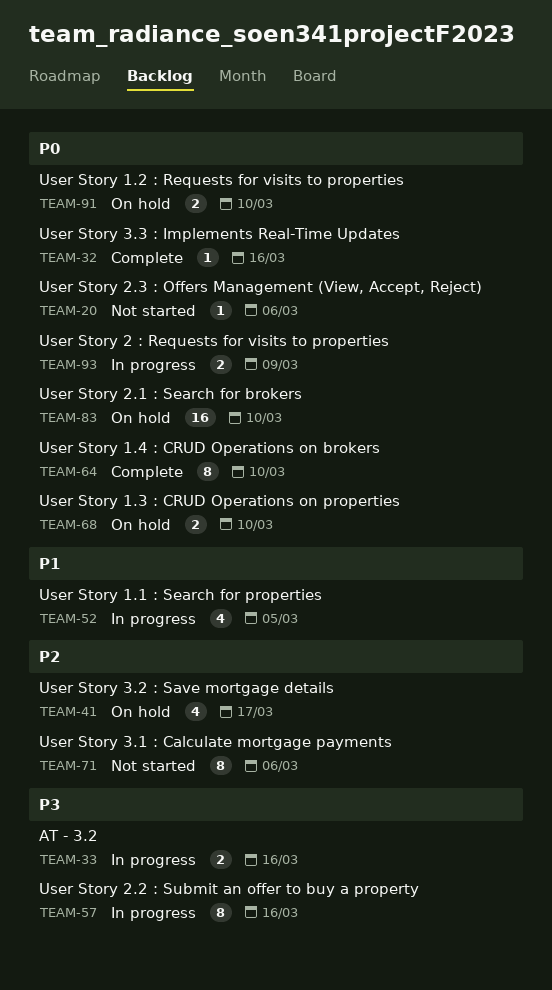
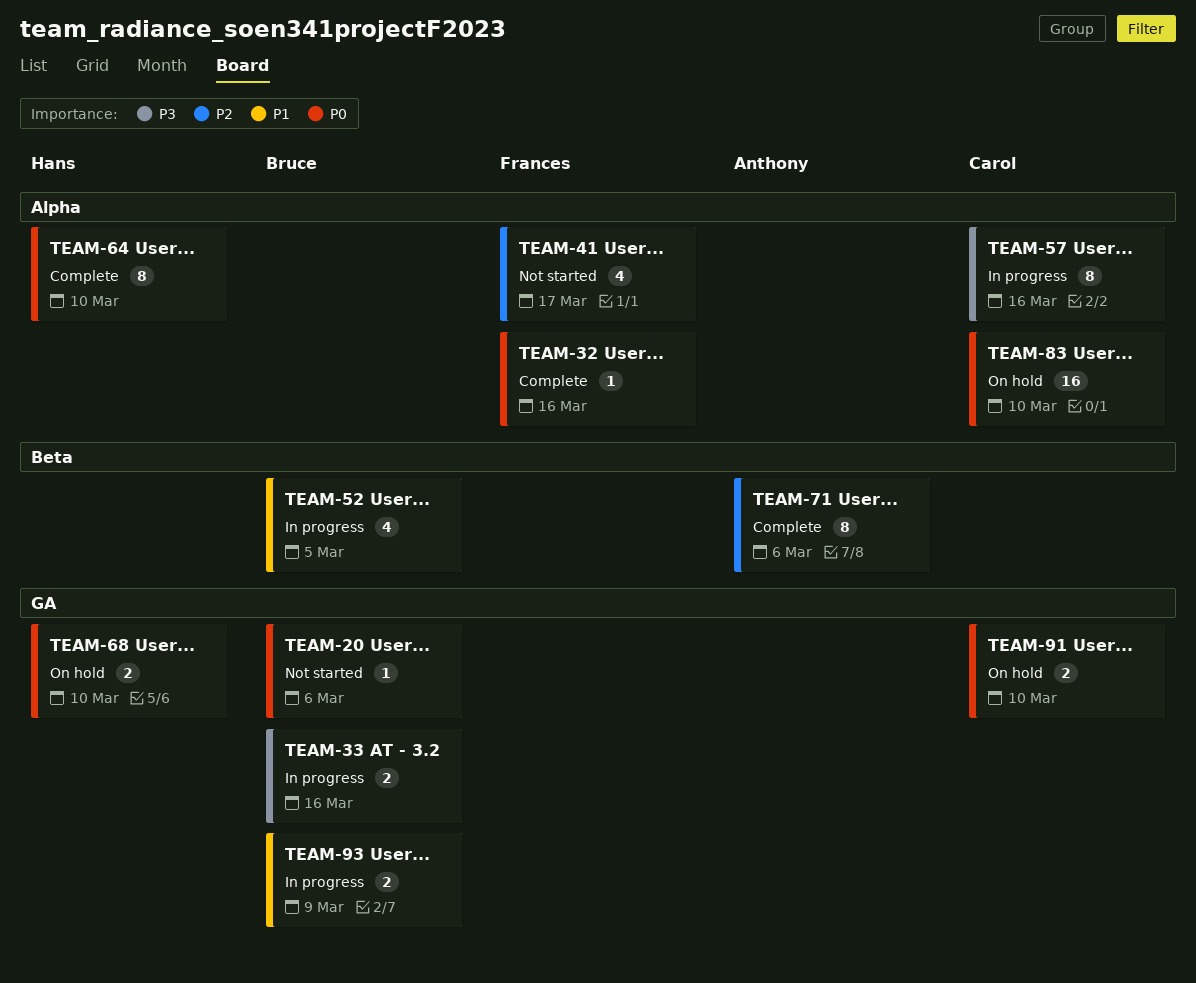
TEAM-41, status: On hold -> Not started
TEAM-71, status: Not started -> Complete
TEAM-93, priority: P0 -> P1

